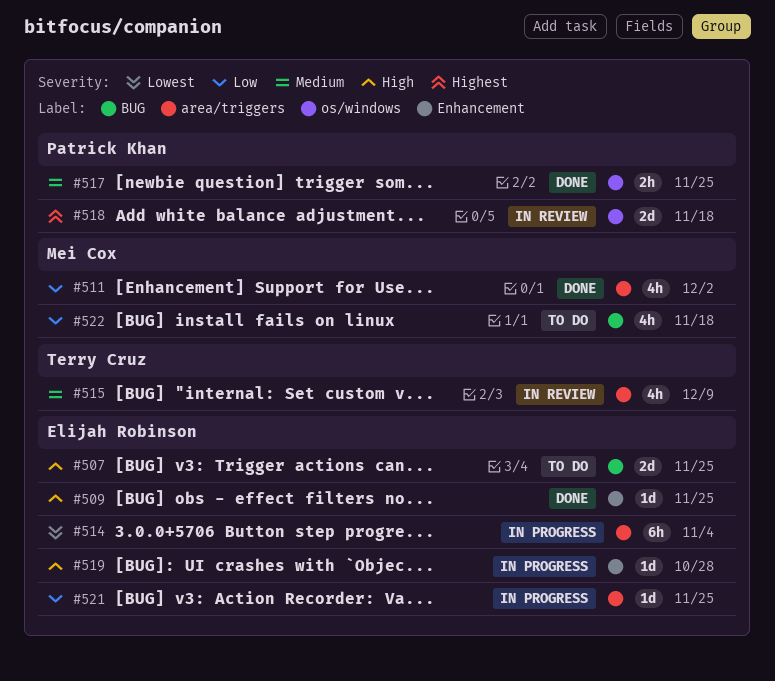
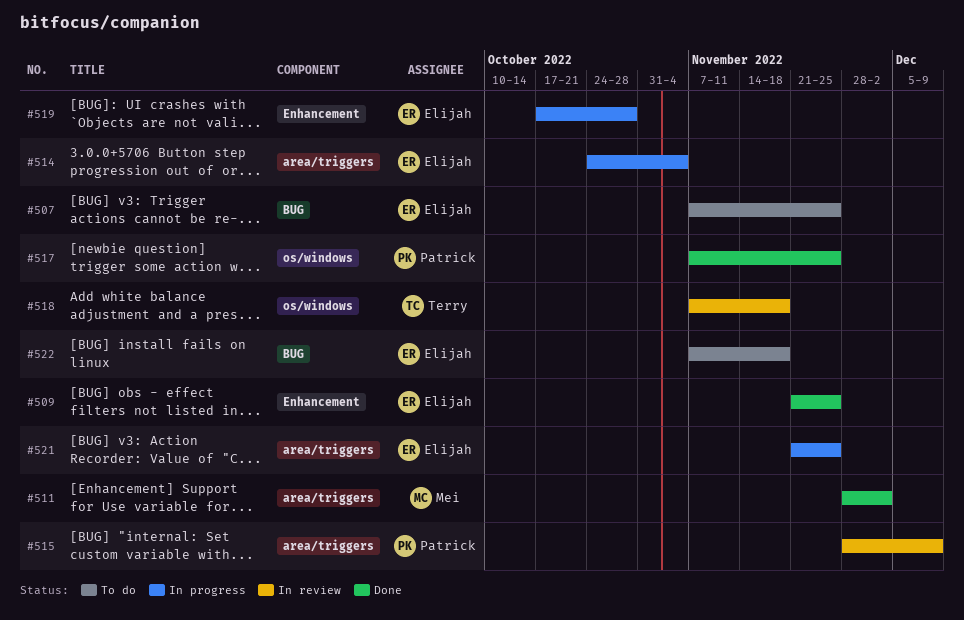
#515, owner: Terry Cruz -> Patrick Khan
#518, owner: Patrick Khan -> Terry Cruz
#522, owner: Mei Cox -> Elijah Robinson

